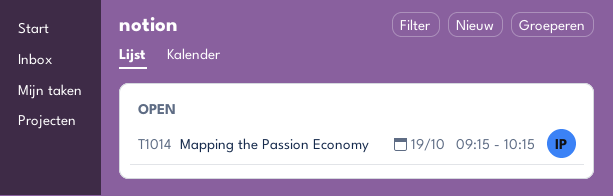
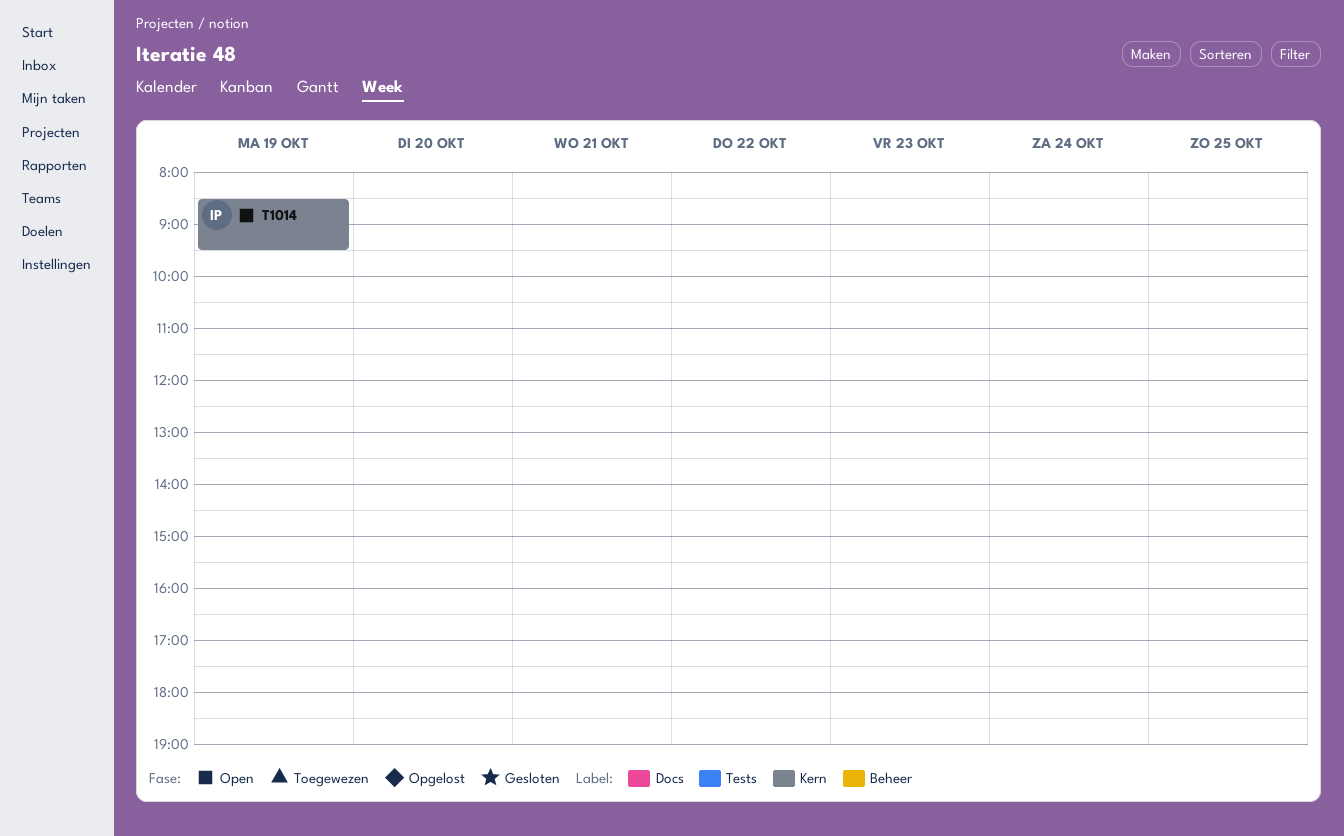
T1014, begins: 09:15 -> 08:30
T1014, ends: 10:15 -> 09:30

